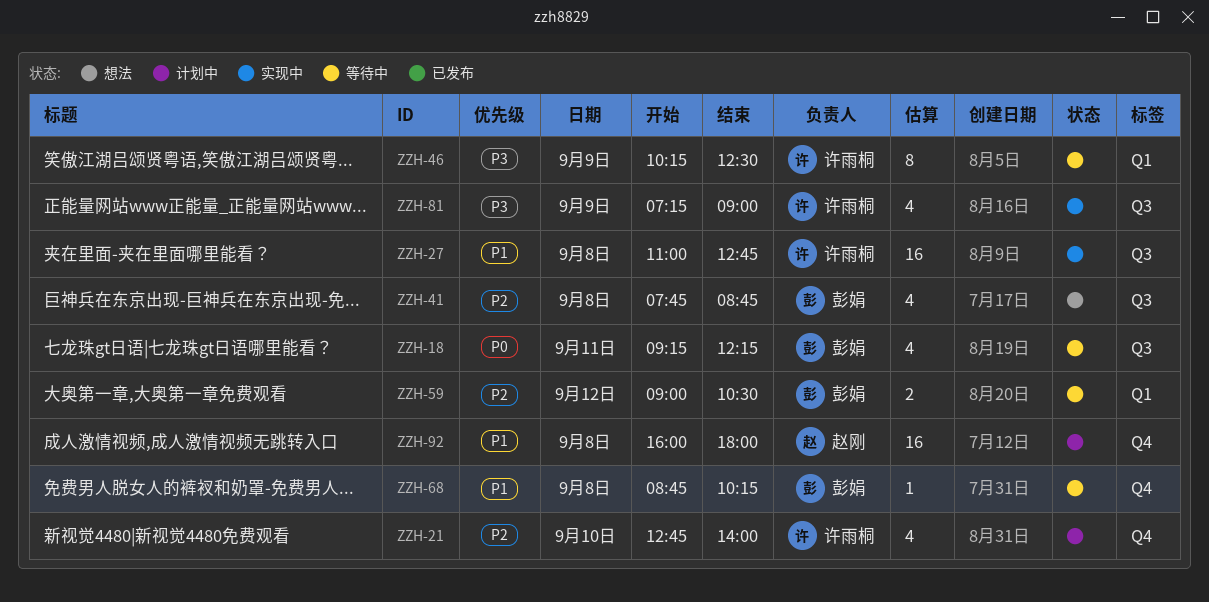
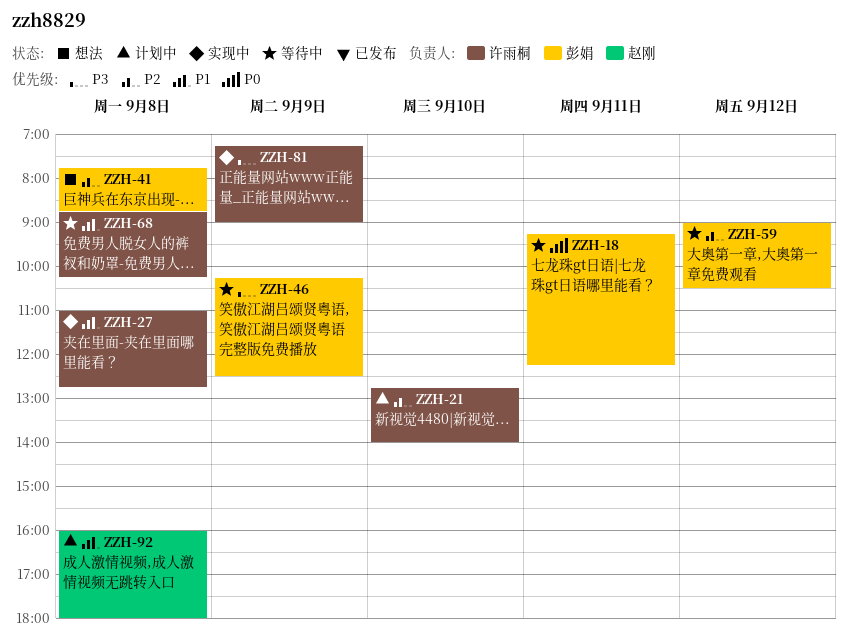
ZZH-46, owner: 许雨桐 -> 彭娟
ZZH-68, owner: 彭娟 -> 许雨桐

